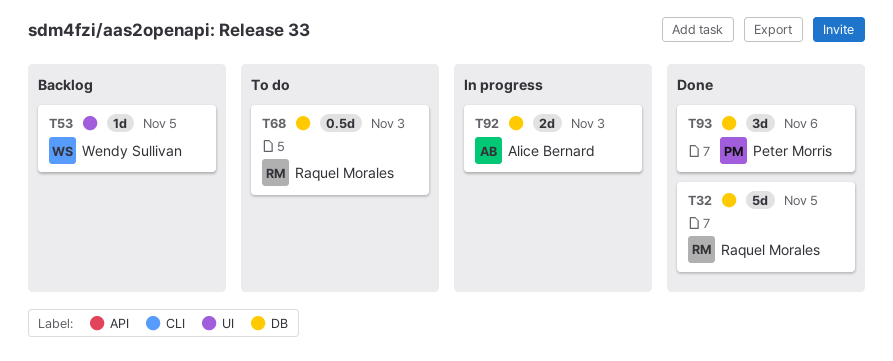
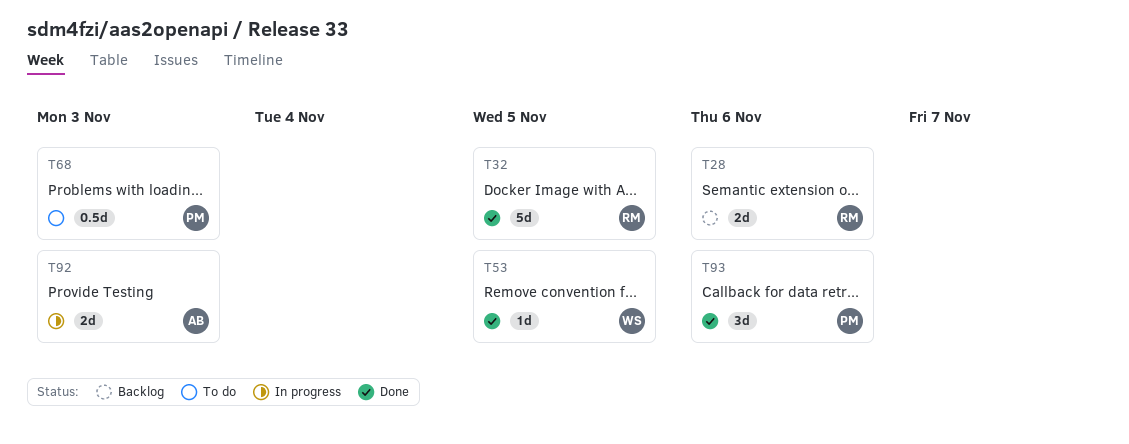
T28: none -> present
T53, status: Backlog -> Done
T68, owner: Raquel Morales -> Peter Morris

